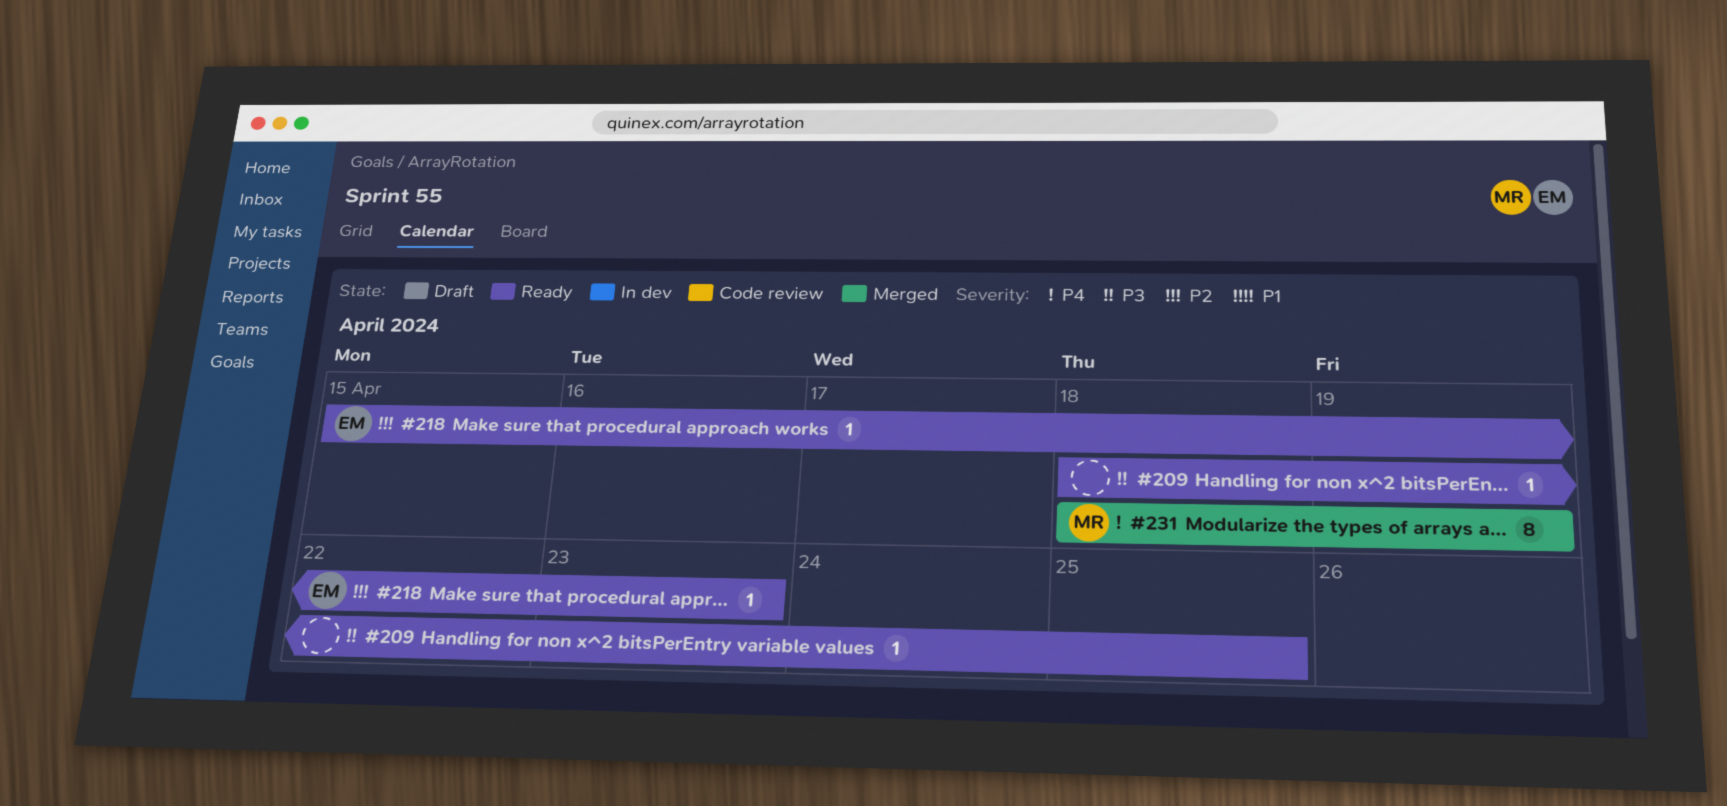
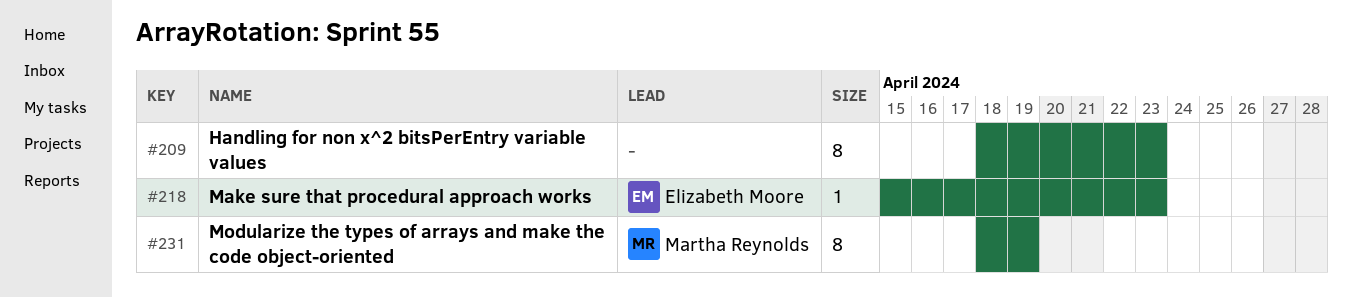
#209, estimate: 1 -> 8
#209, due: Apr 25 -> Apr 23

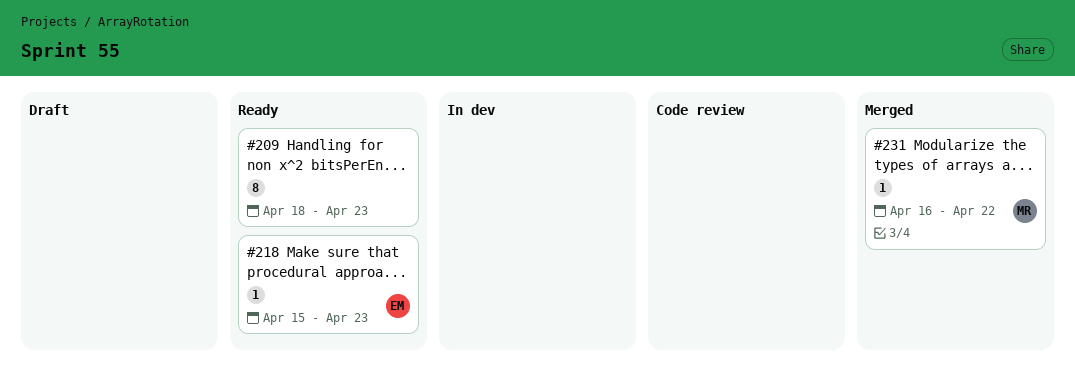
#231, estimate: 8 -> 1
#231, start: Apr 18 -> Apr 16
#231, due: Apr 19 -> Apr 22

